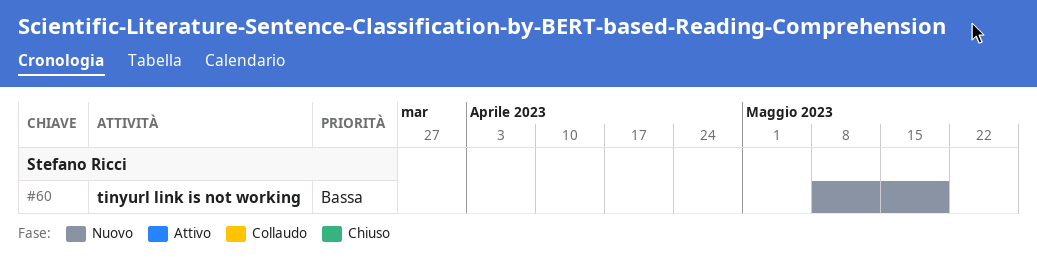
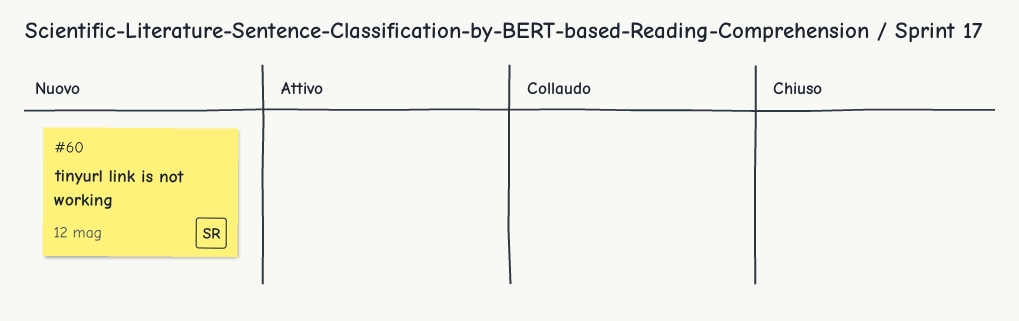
#60, due: May 19 -> May 12

